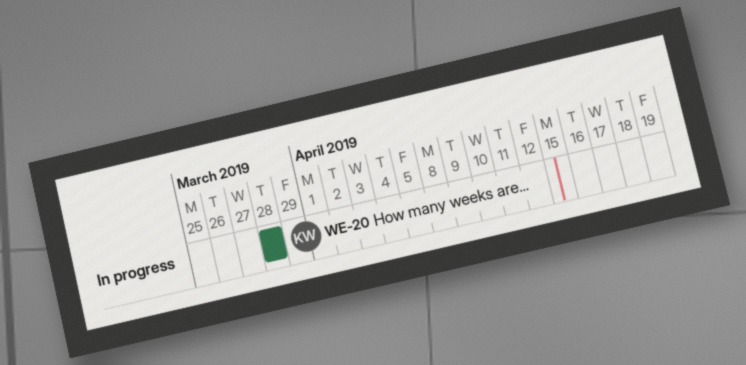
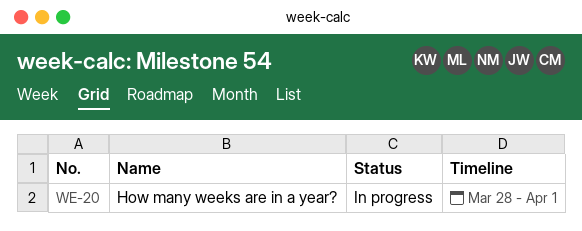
WE-20, due: Mar 28 -> Apr 1

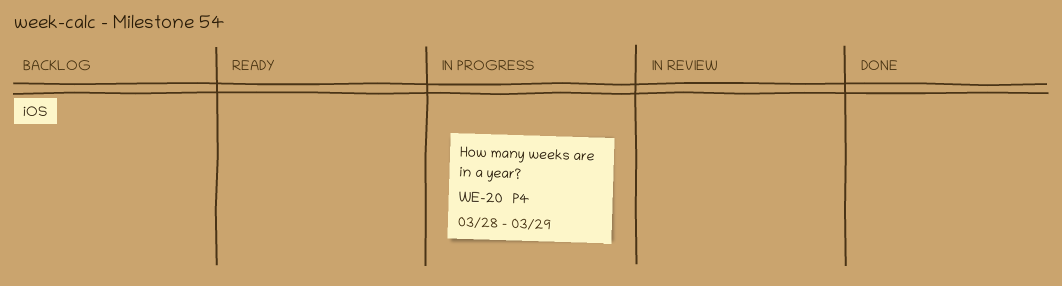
WE-20, due: Apr 1 -> Mar 29

